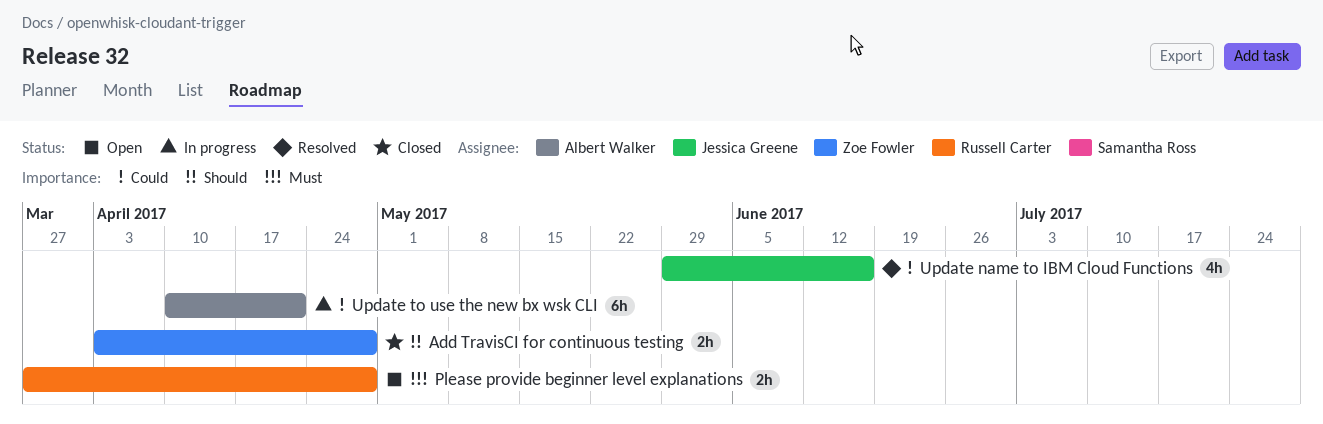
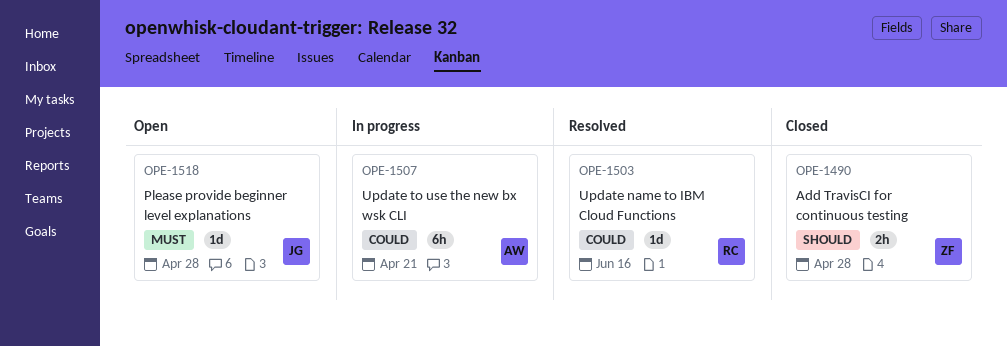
Please provide beginner level explanations, owner: Russell Carter -> Jessica Greene
Please provide beginner level explanations, estimate: 2h -> 1d
Update name to IBM Cloud Functions, owner: Jessica Greene -> Russell Carter
Update name to IBM Cloud Functions, estimate: 4h -> 1d

